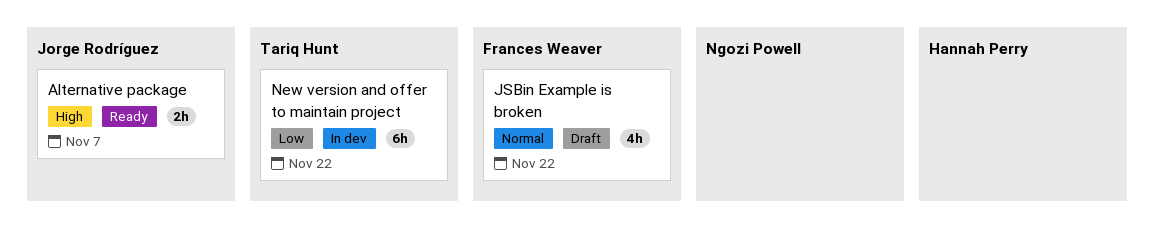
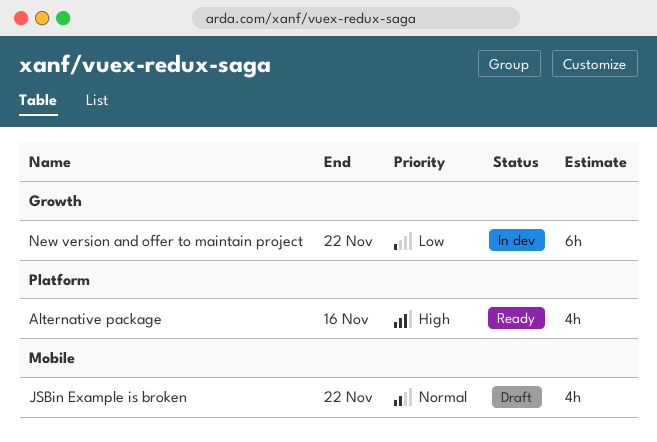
Alternative package, estimate: 2h -> 4h
Alternative package, due: Nov 7 -> Nov 16

